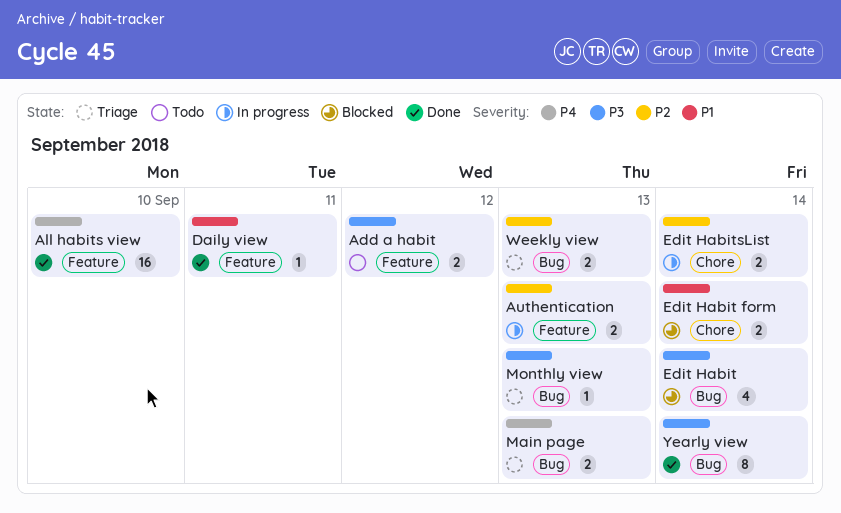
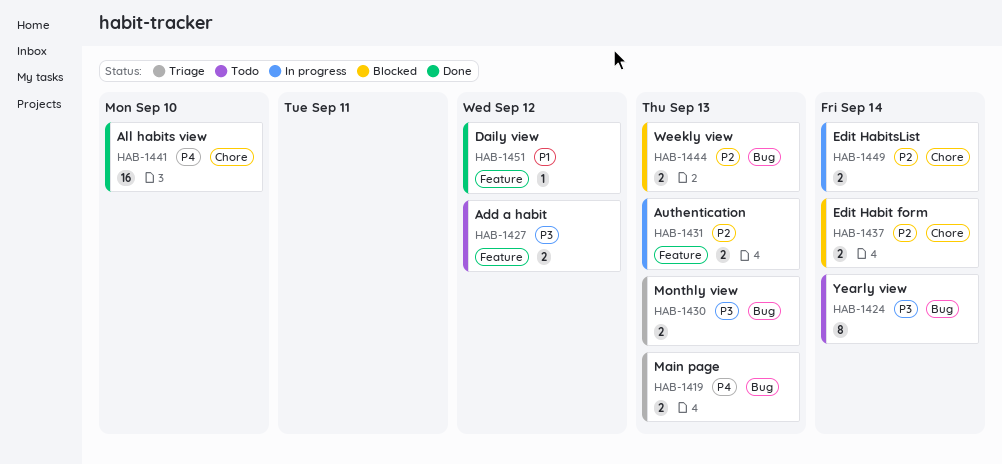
All habits view, label: Feature -> Chore
Daily view, due: Sep 11 -> Sep 12
Edit Habit: present -> none
Edit Habit form, priority: P1 -> P2
Monthly view, estimate: 1 -> 2
Weekly view, status: Triage -> Blocked
Yearly view, status: Done -> Todo

